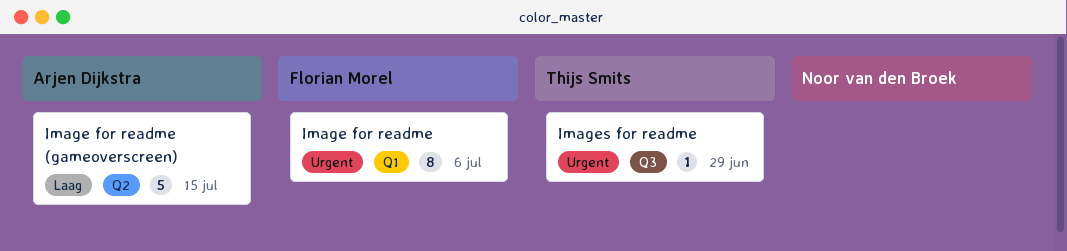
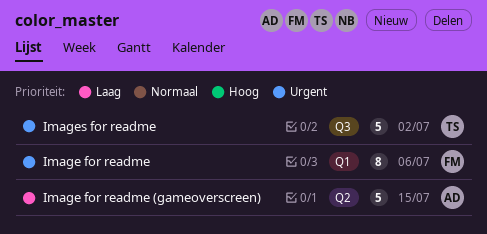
Images for readme, estimate: 1 -> 5
Images for readme, due: Jun 29 -> Jul 2

